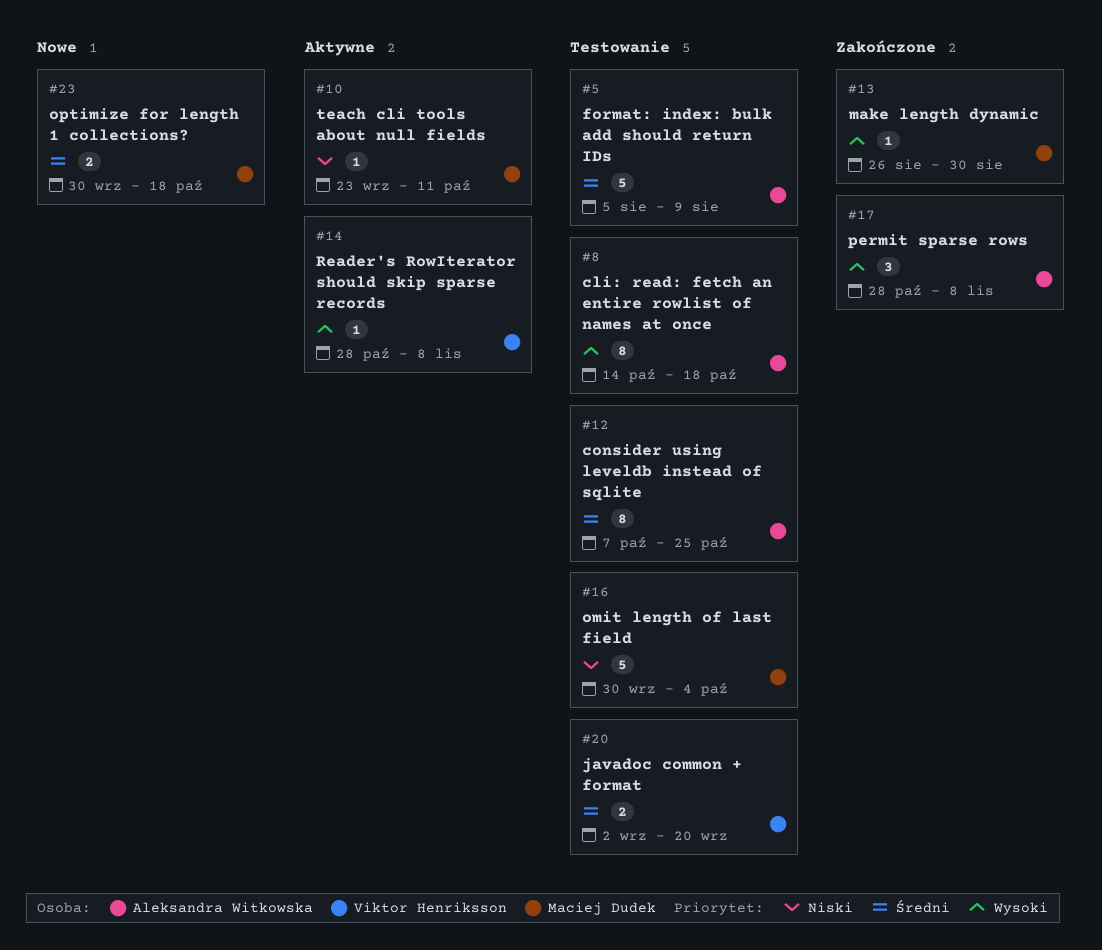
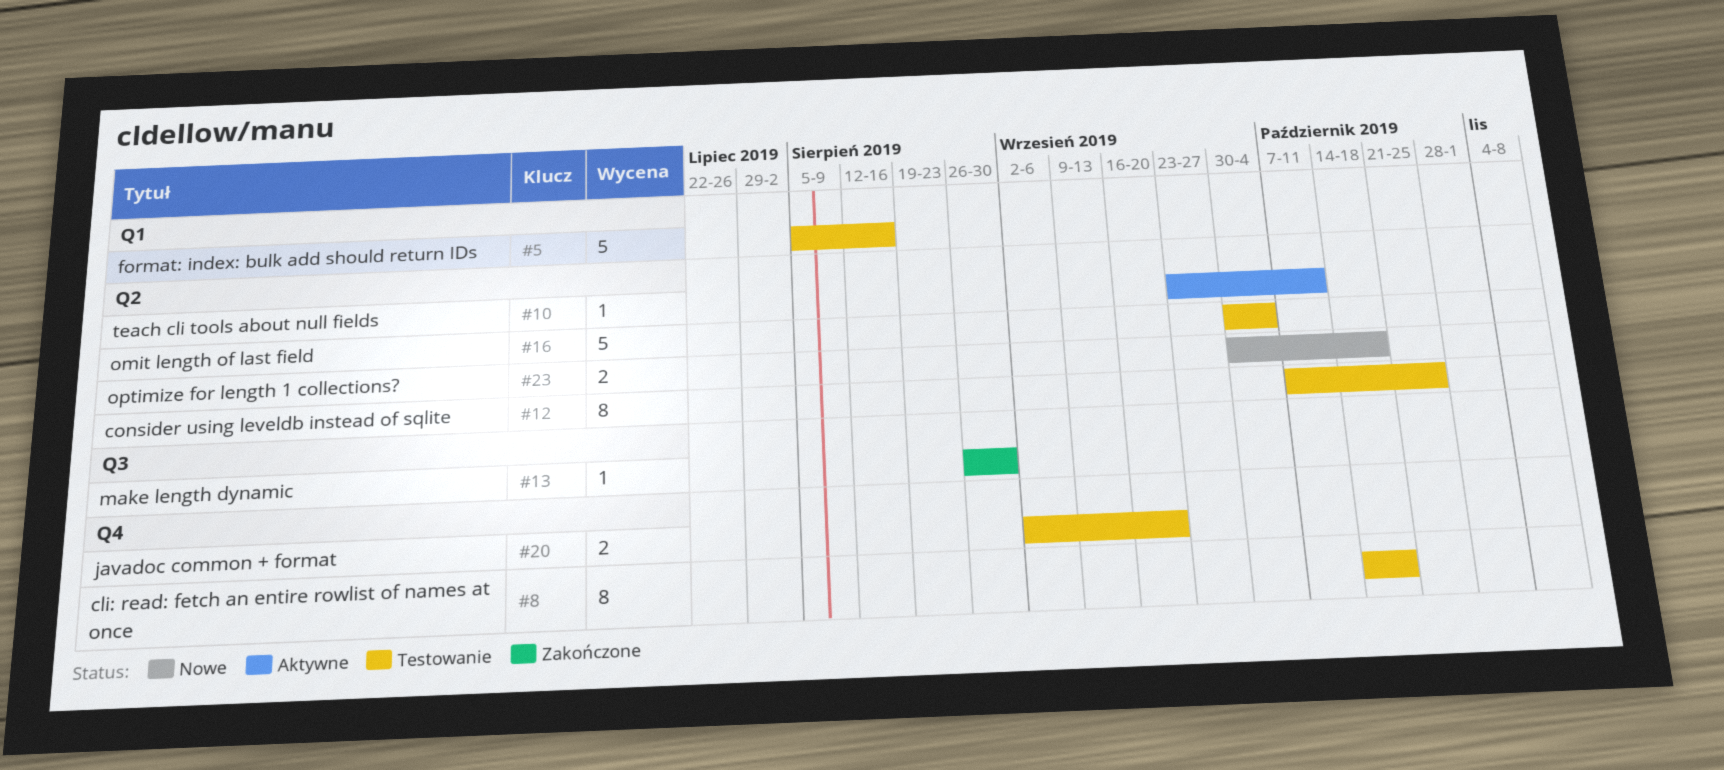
#5, due: Aug 9 -> Aug 16
#14: present -> none
#17: present -> none

